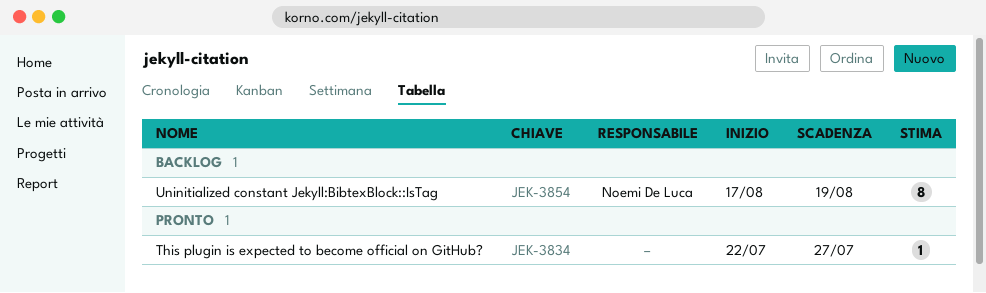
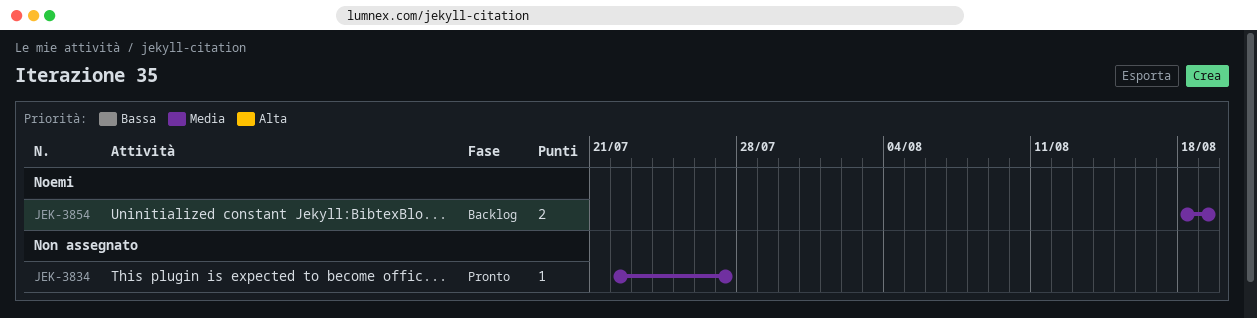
JEK-3854, estimate: 8 -> 2
JEK-3854, start: Aug 17 -> Aug 18

